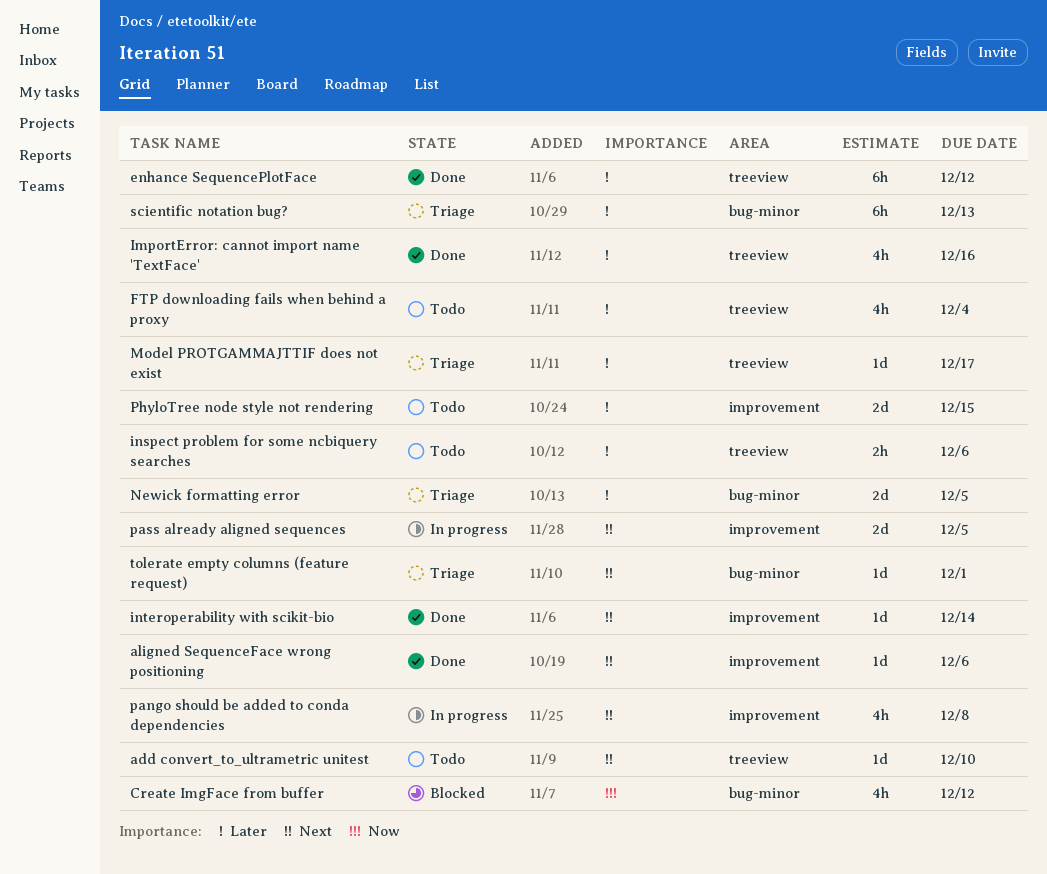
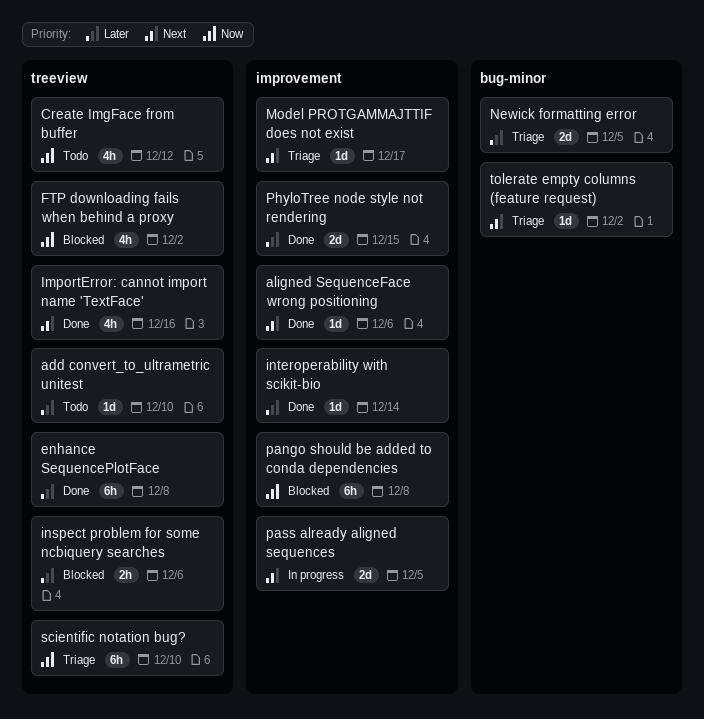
add convert_to_ultrametric unitest, priority: Next -> Later
Create ImgFace from buffer, status: Blocked -> Todo
Create ImgFace from buffer, label: bug-minor -> treeview
enhance SequencePlotFace, due: Dec 12 -> Dec 8
FTP downloading fails when behind a proxy, status: Todo -> Blocked
FTP downloading fails when behind a proxy, priority: Later -> Now
FTP downloading fails when behind a proxy, due: Dec 4 -> Dec 2
ImportError: cannot import name 'TextFace', priority: Later -> Next
inspect problem for some ncbiquery searches, status: Todo -> Blocked
interoperability with scikit-bio, priority: Next -> Later
Model PROTGAMMAJTTIF does not exist, priority: Later -> Next
Model PROTGAMMAJTTIF does not exist, label: treeview -> improvement
pango should be added to conda dependencies, status: In progress -> Blocked
pango should be added to conda dependencies, priority: Next -> Now
pango should be added to conda dependencies, estimate: 4h -> 6h
PhyloTree node style not rendering, status: Todo -> Done
scientific notation bug?, priority: Later -> Now
scientific notation bug?, label: bug-minor -> treeview
scientific notation bug?, due: Dec 13 -> Dec 10
tolerate empty columns (feature request), due: Dec 1 -> Dec 2

